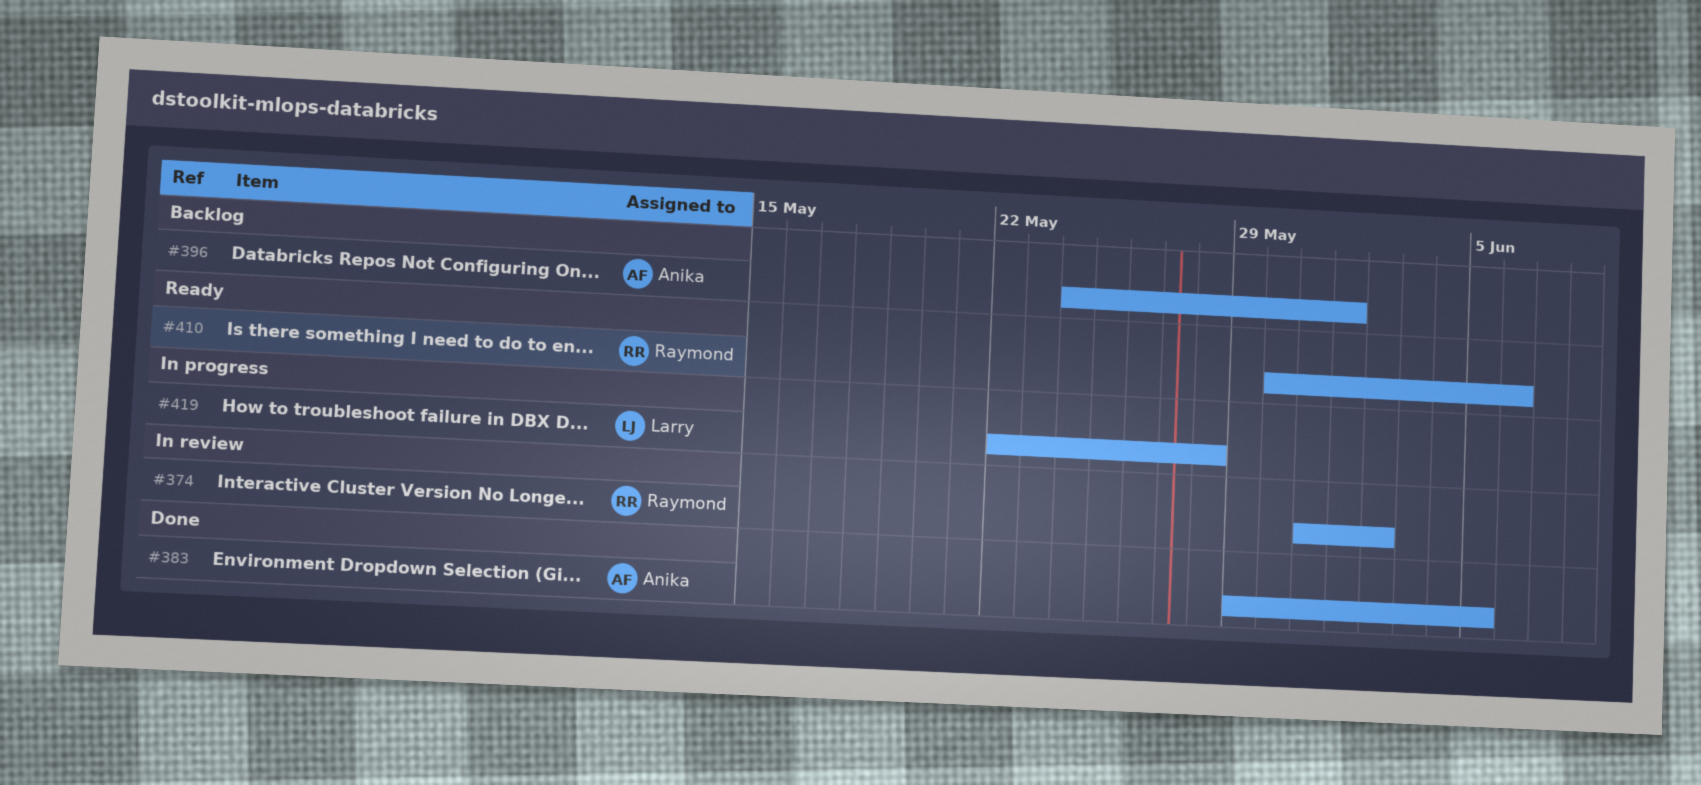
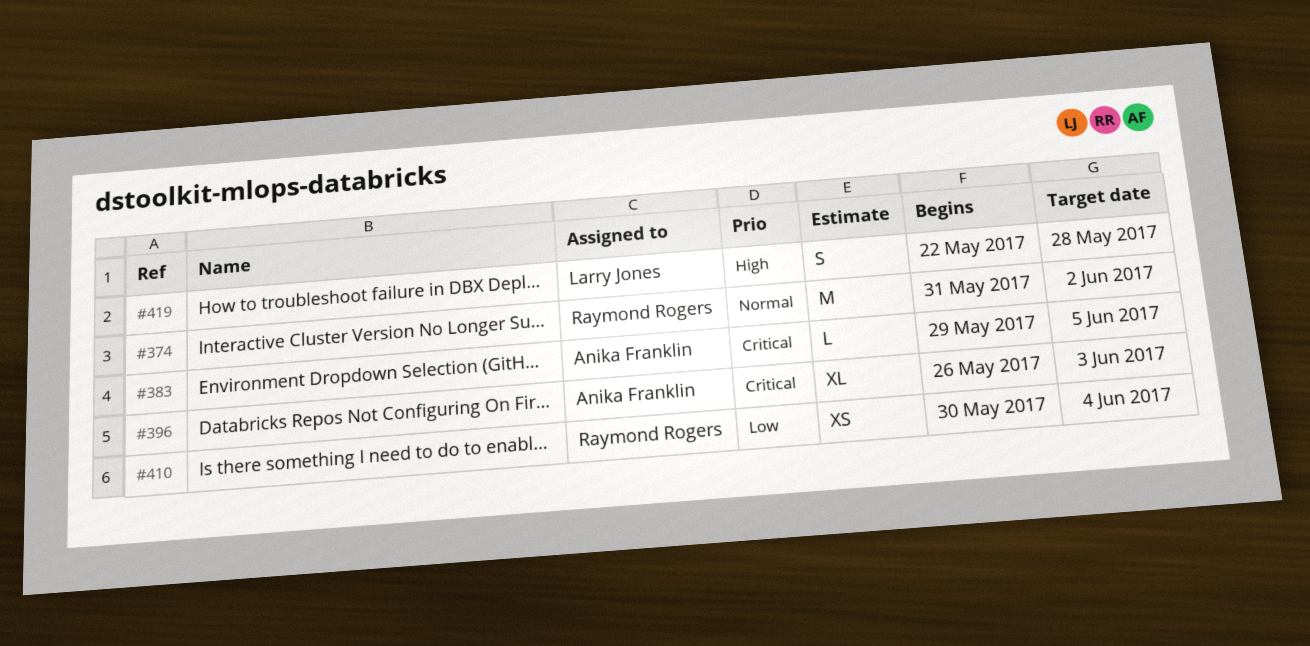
#396, start: May 24 -> May 26
#396, due: Jun 1 -> Jun 3
#410, due: Jun 6 -> Jun 4

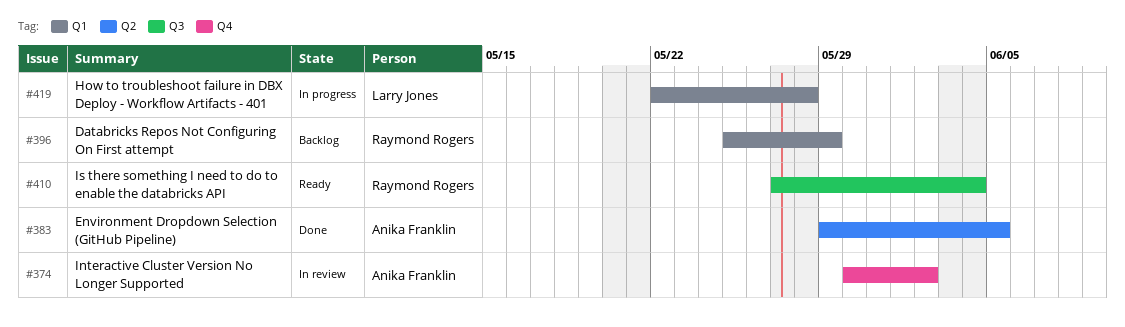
#374, owner: Raymond Rogers -> Anika Franklin
#374, start: May 31 -> May 30
#396, owner: Anika Franklin -> Raymond Rogers
#396, start: May 26 -> May 25
#396, due: Jun 3 -> May 29
#410, start: May 30 -> May 27

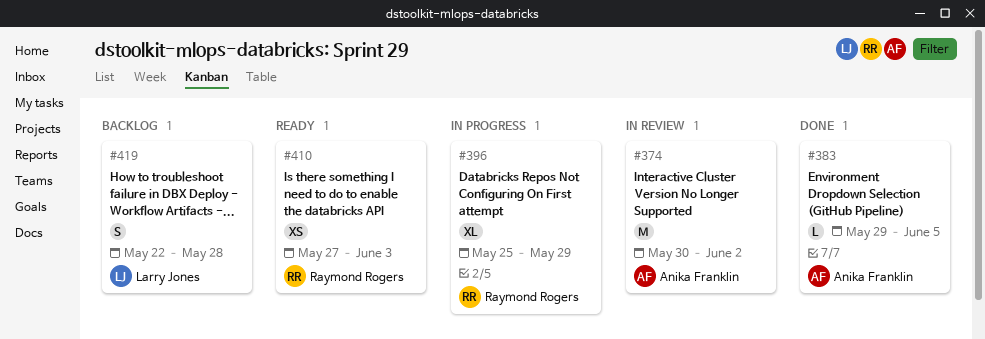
#396, status: Backlog -> In progress
#410, due: Jun 4 -> Jun 3
#419, status: In progress -> Backlog

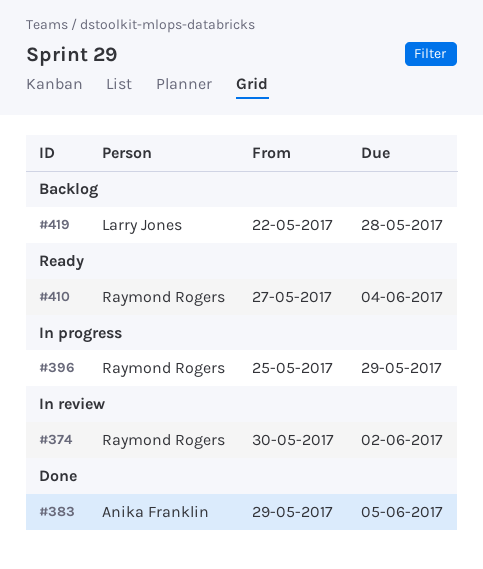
#374, owner: Anika Franklin -> Raymond Rogers
#410, due: Jun 3 -> Jun 4

